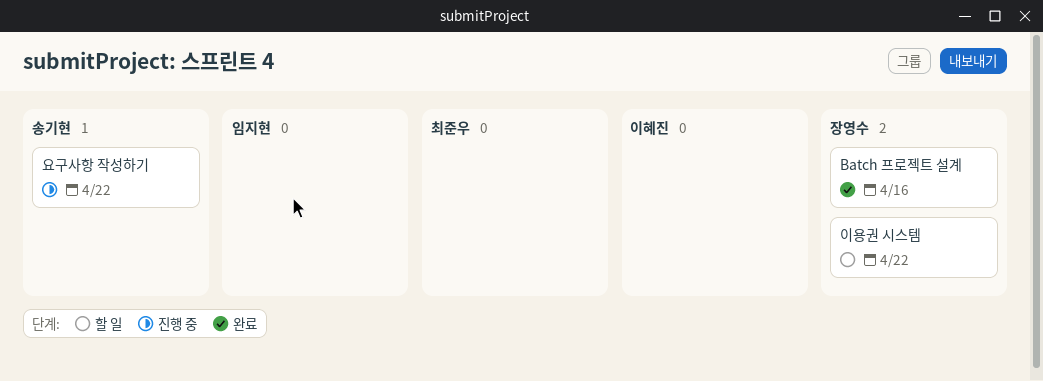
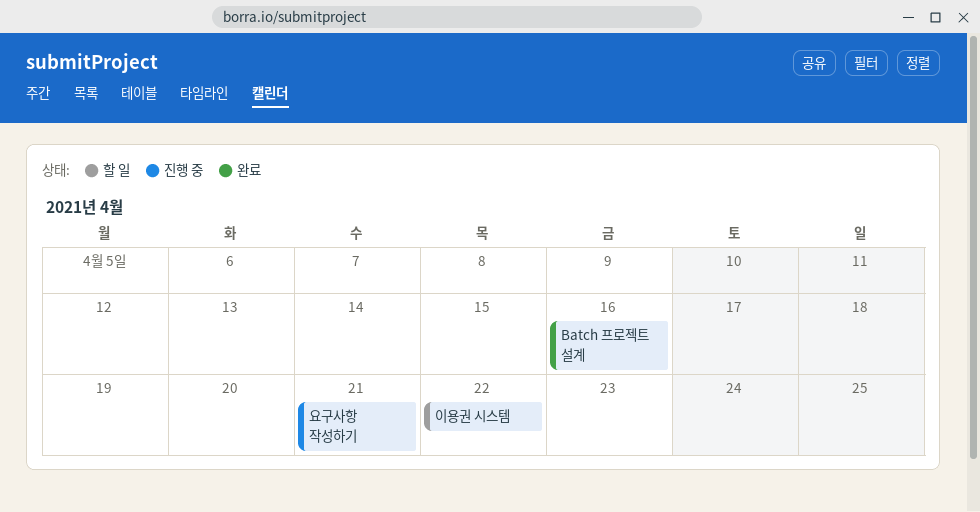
요구사항 작성하기, due: Apr 22 -> Apr 21

